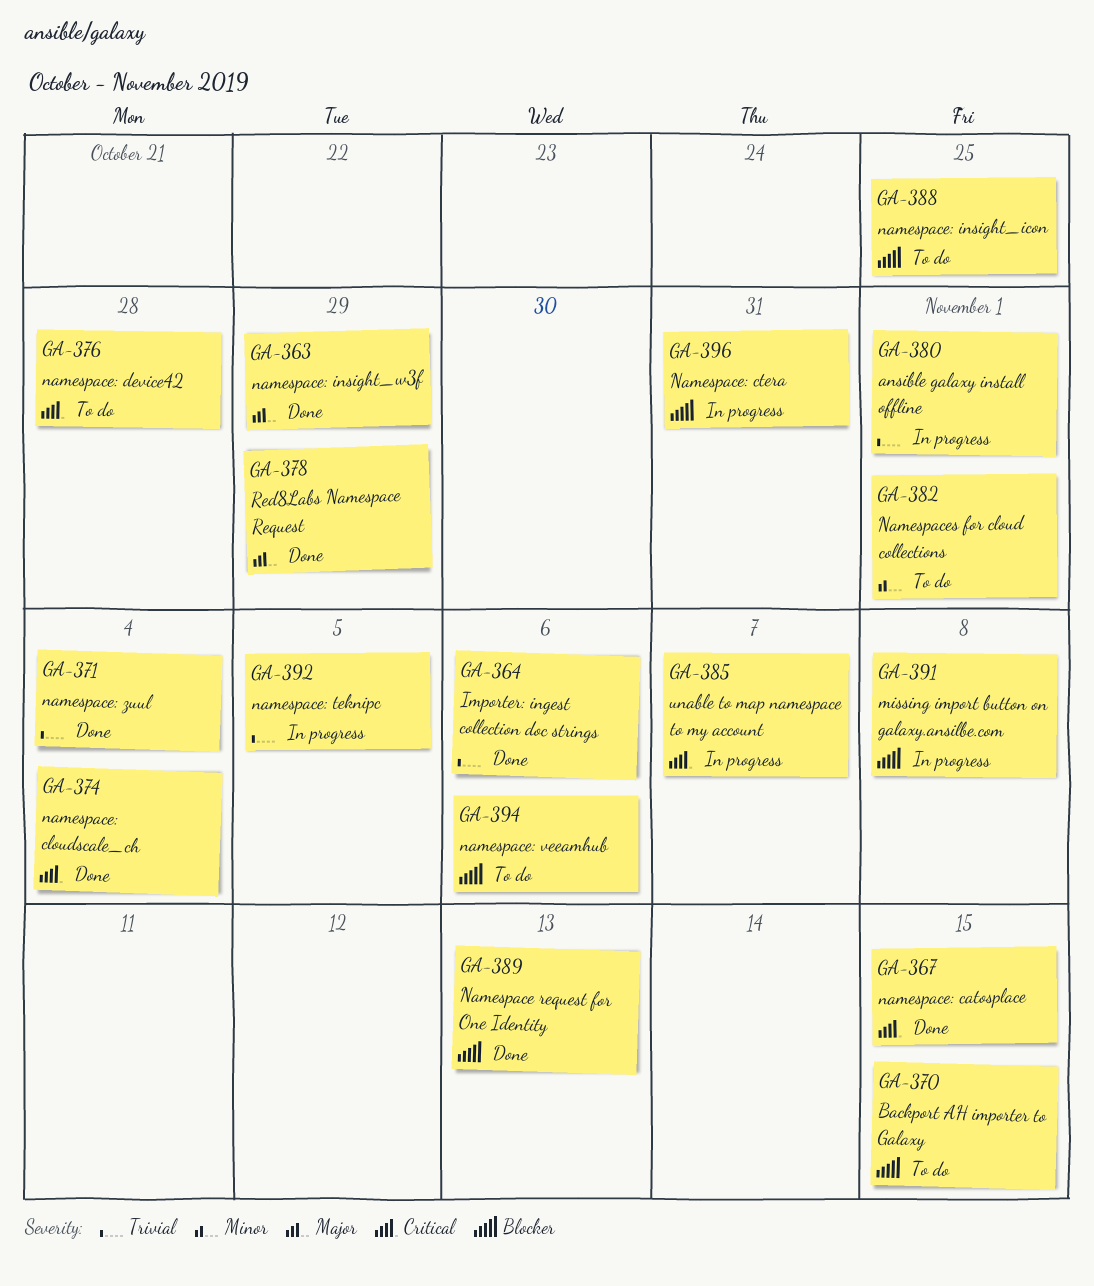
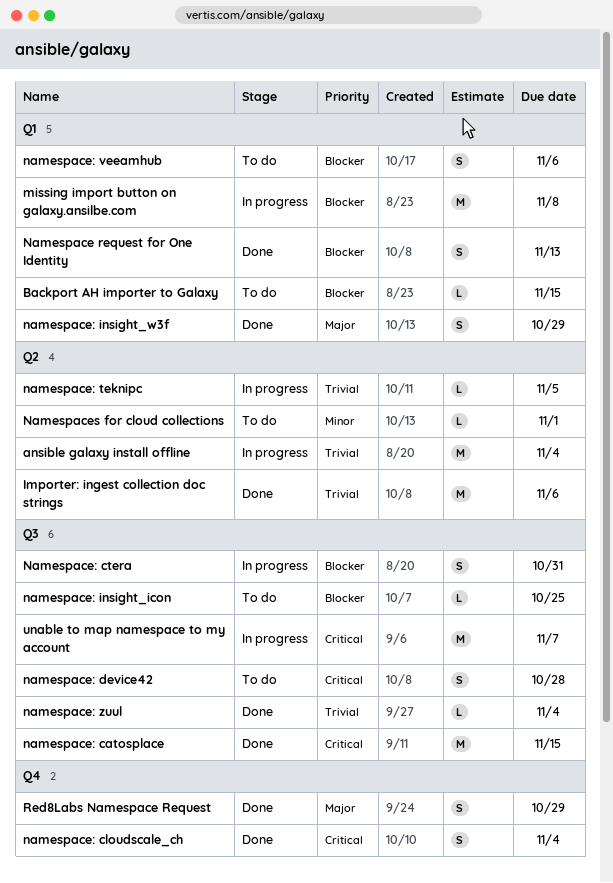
ansible galaxy install offline, due: Nov 1 -> Nov 4

